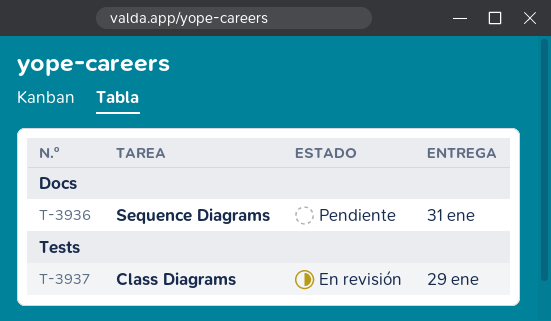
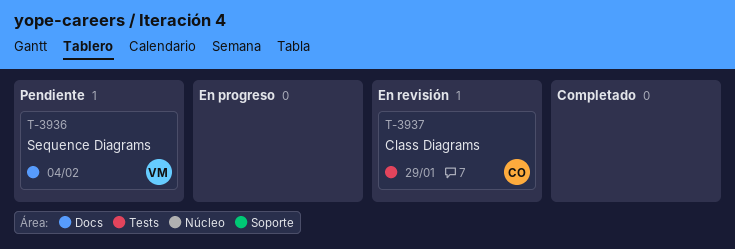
T-3936, due: Jan 31 -> Feb 4

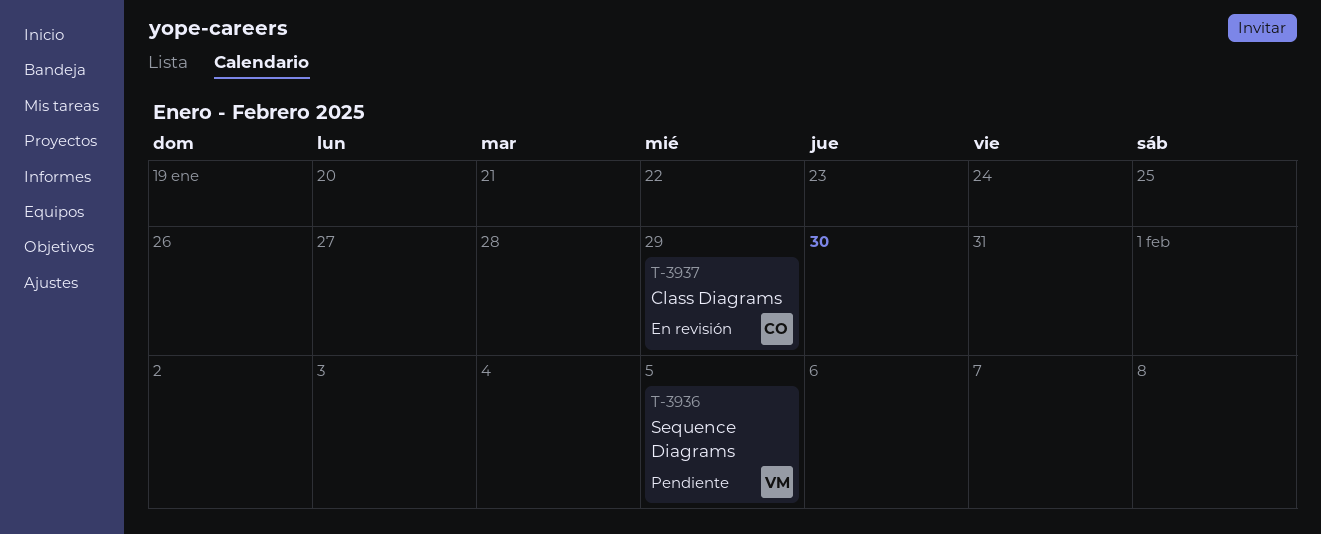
T-3936, due: Feb 4 -> Feb 5

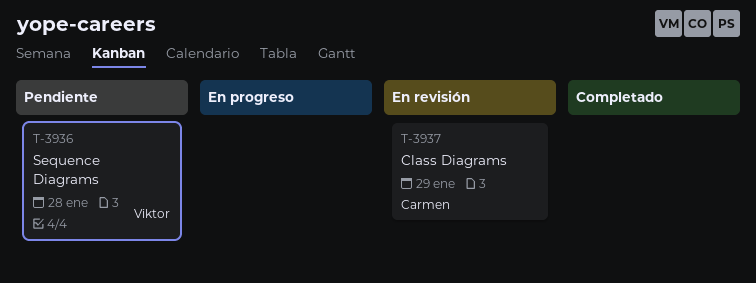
T-3936, due: Feb 5 -> Jan 28

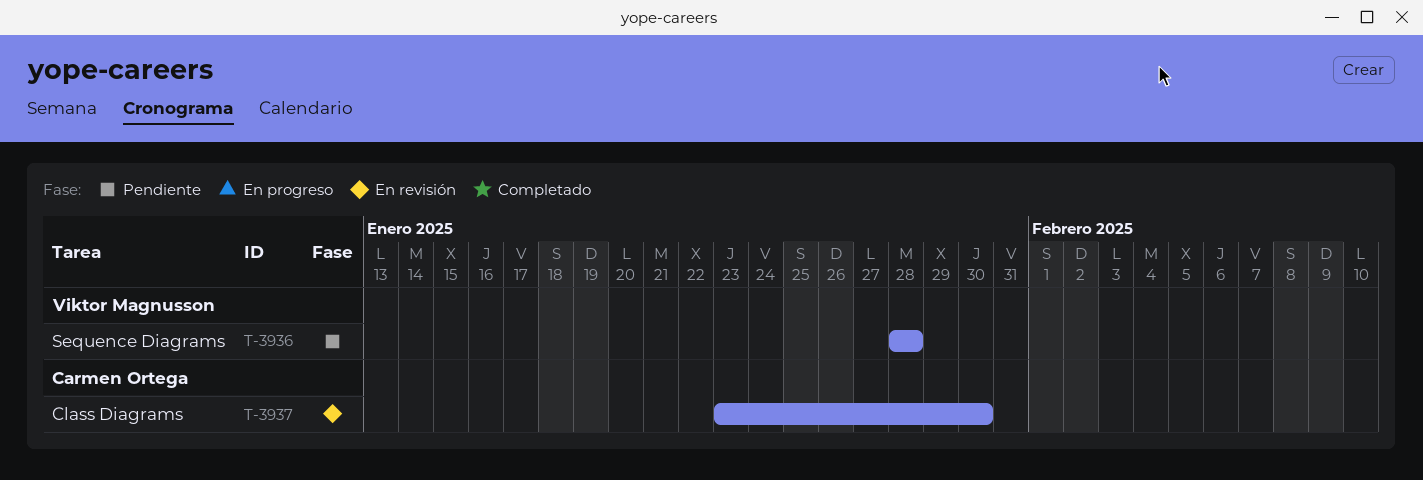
T-3937, due: Jan 29 -> Jan 30

